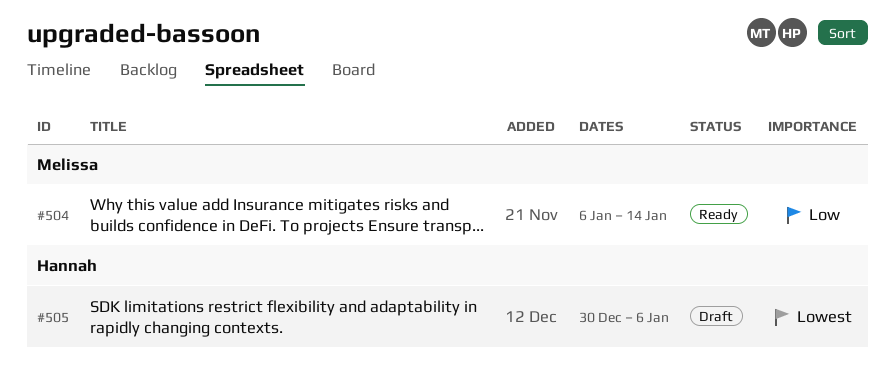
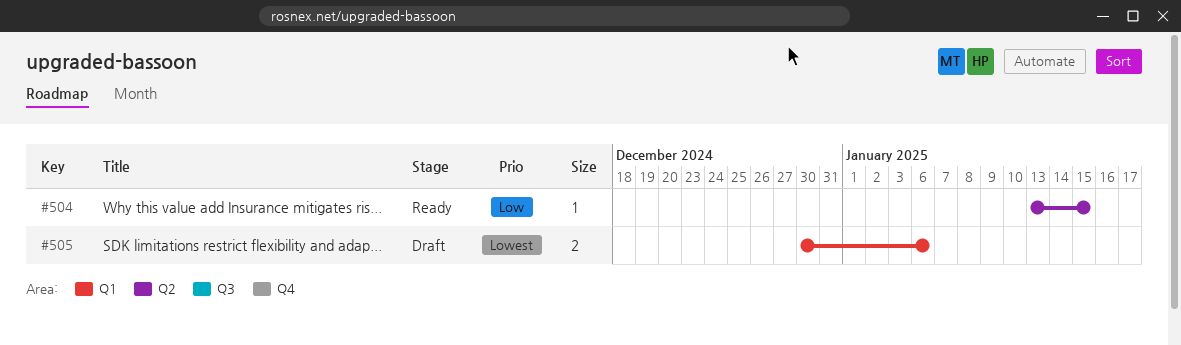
#504, start: Jan 6 -> Jan 13
#504, due: Jan 14 -> Jan 15

